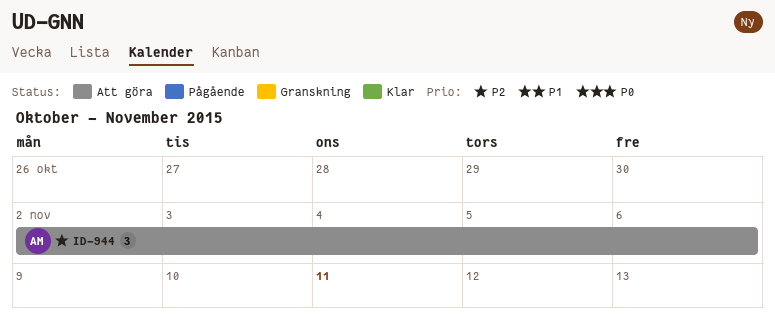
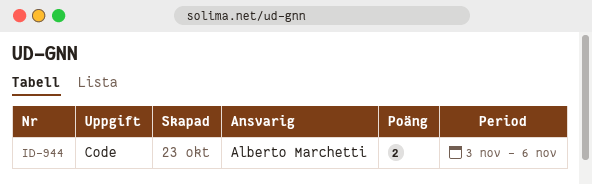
ID-944, estimate: 3 -> 2
ID-944, start: Nov 2 -> Nov 3

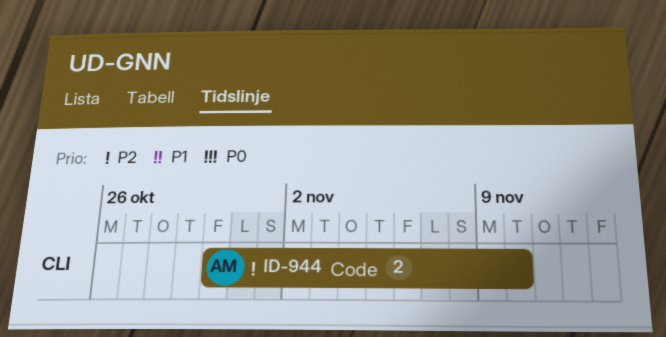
ID-944, start: Nov 3 -> Oct 30
ID-944, due: Nov 6 -> Nov 10

